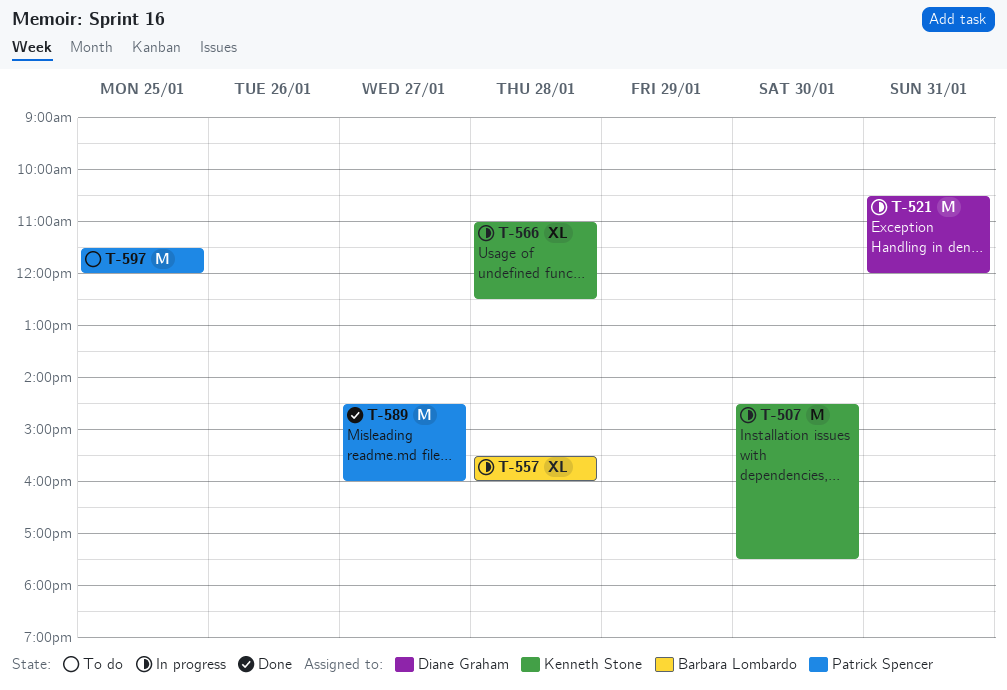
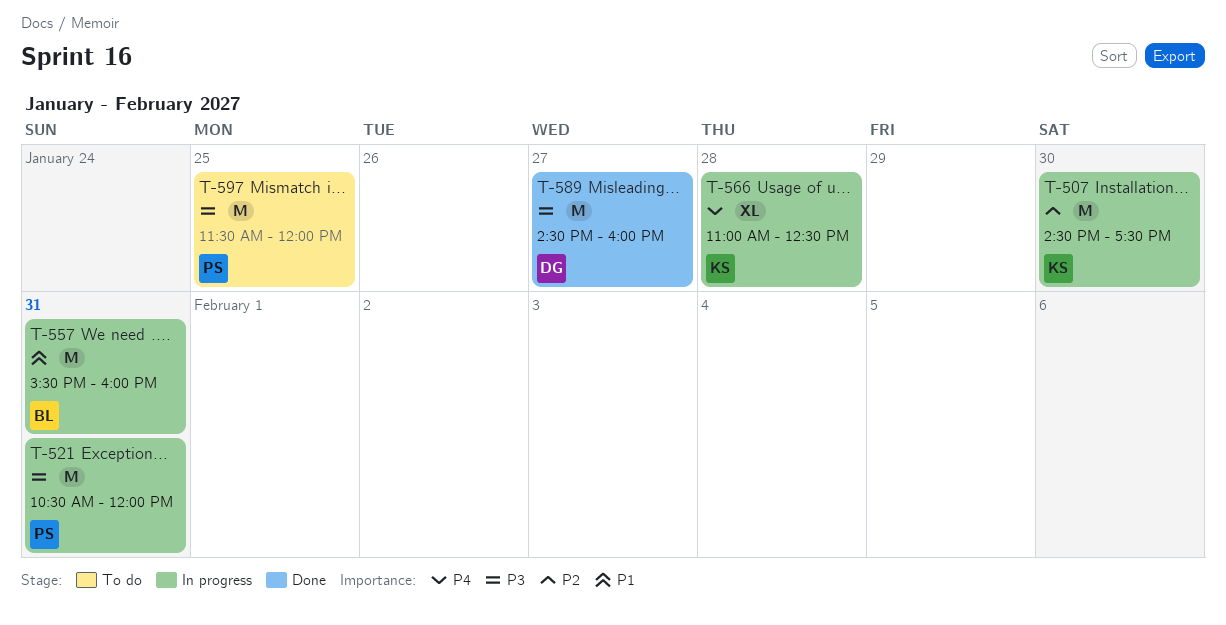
T-521, owner: Diane Graham -> Patrick Spencer
T-557, estimate: XL -> M
T-557, day: Jan 28 -> Jan 31
T-589, owner: Patrick Spencer -> Diane Graham

